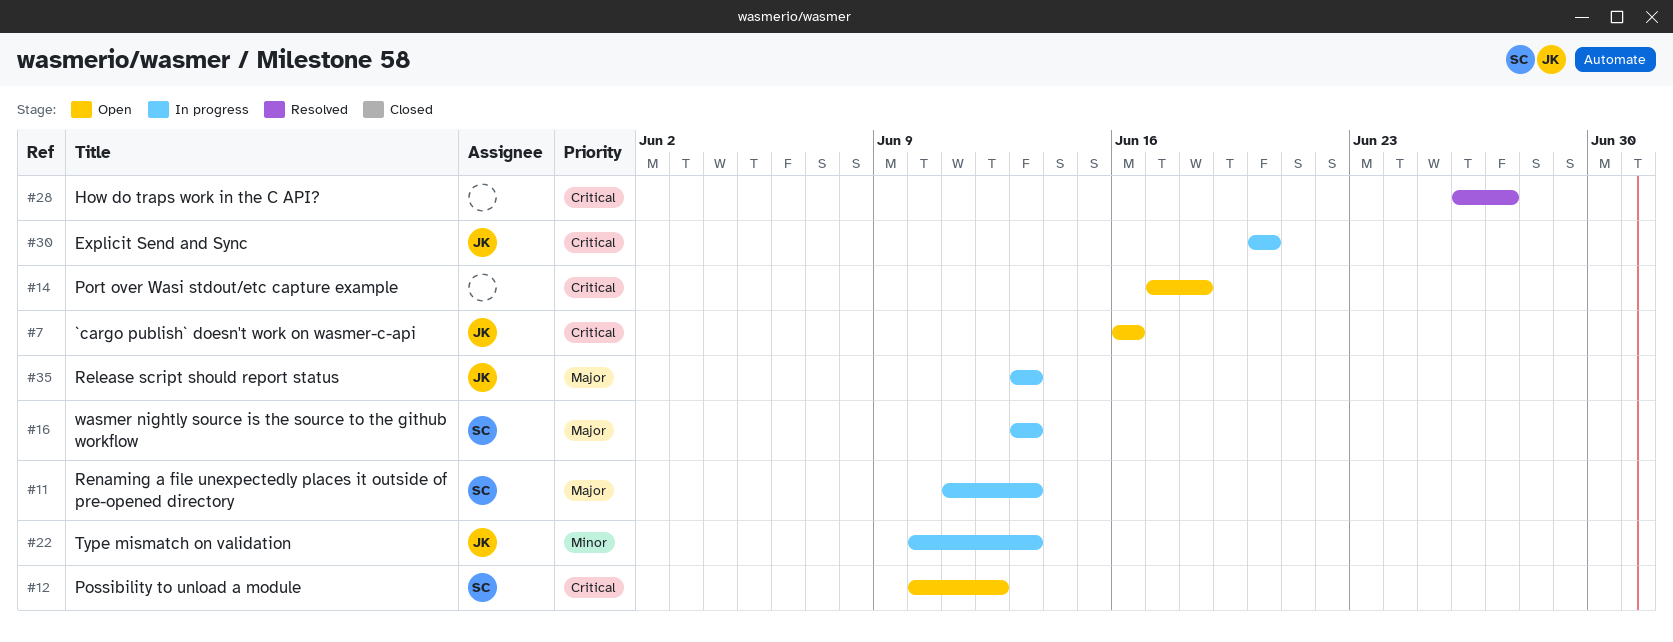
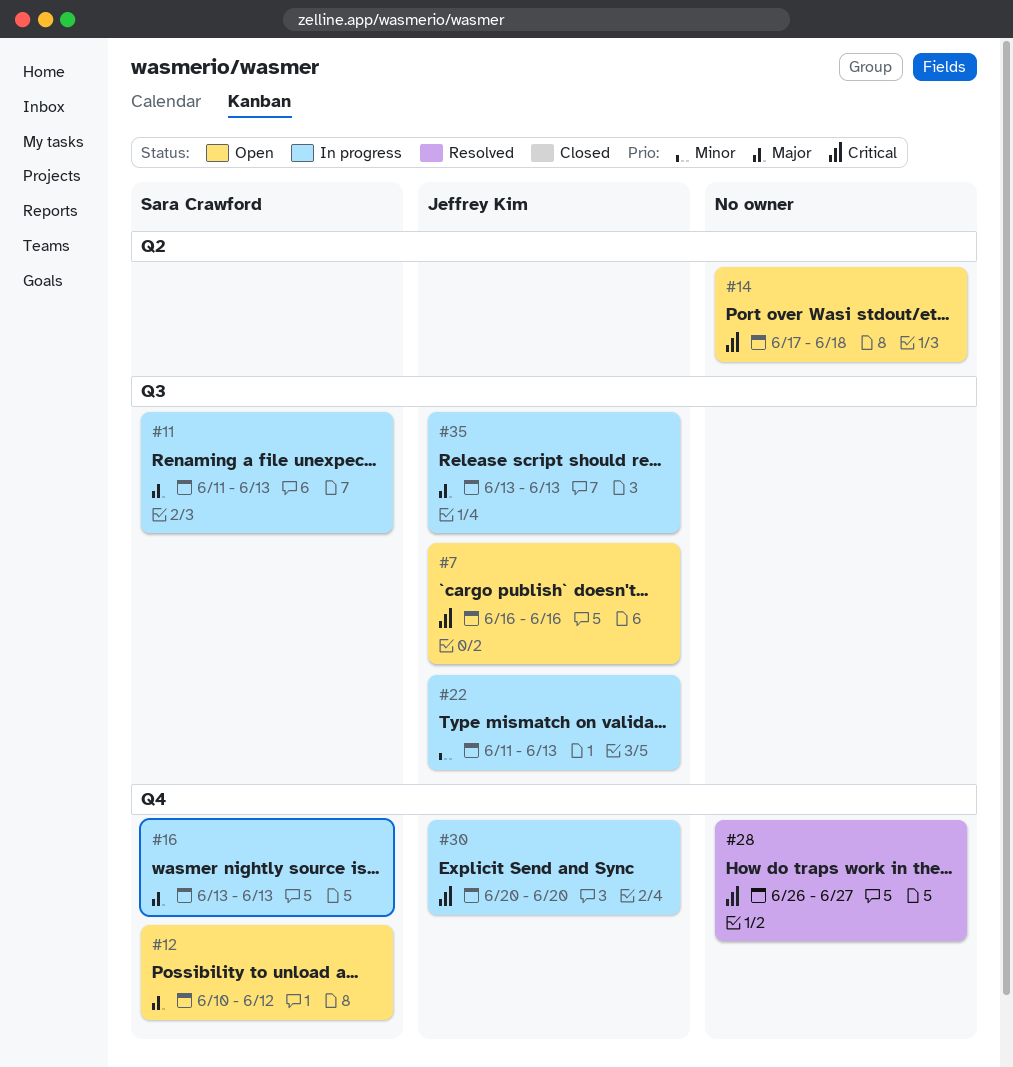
#12, priority: Critical -> Major
#22, start: Jun 10 -> Jun 11

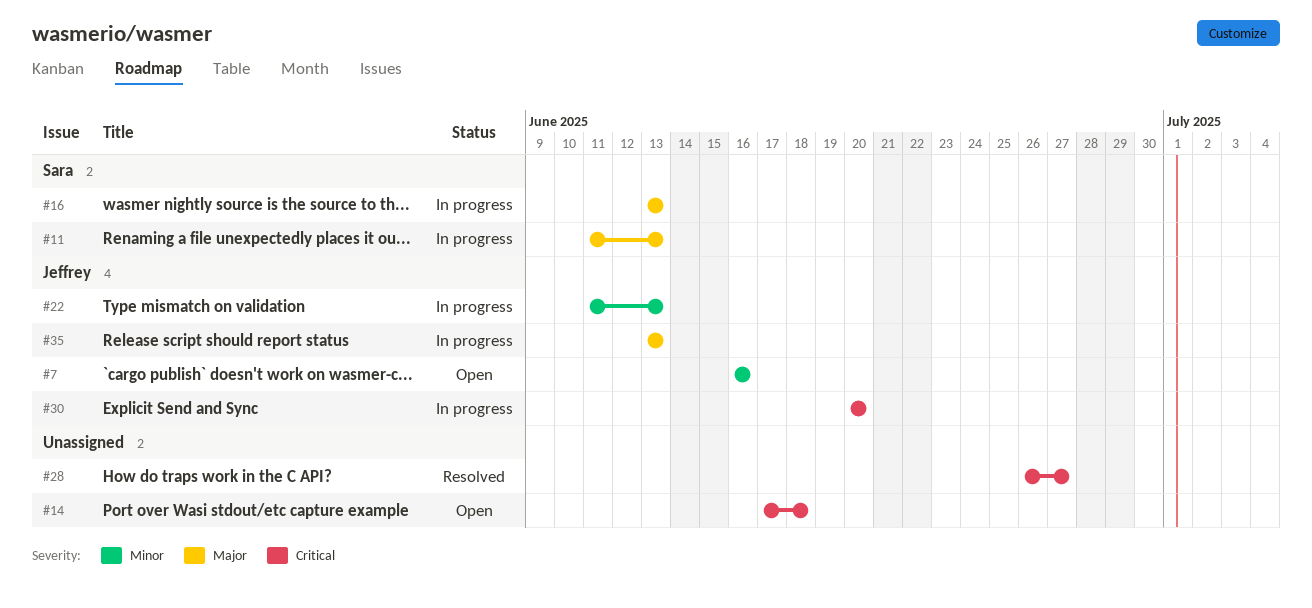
#7, priority: Critical -> Minor
#12: present -> none

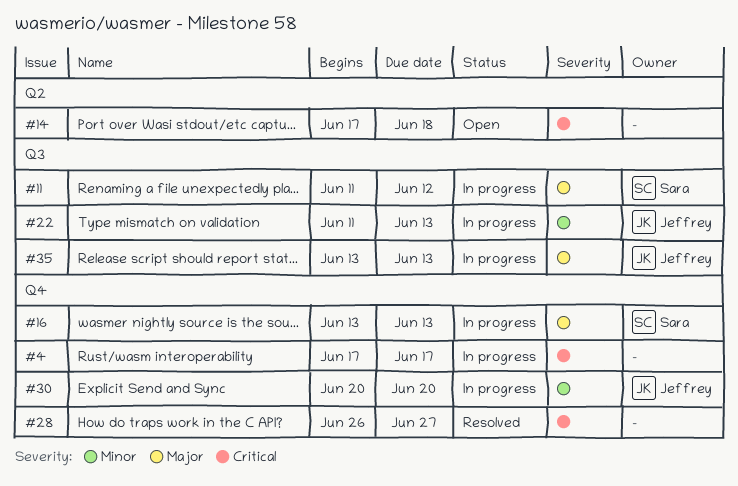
#4: none -> present
#7: present -> none
#11, due: Jun 13 -> Jun 12
#30, priority: Critical -> Minor

